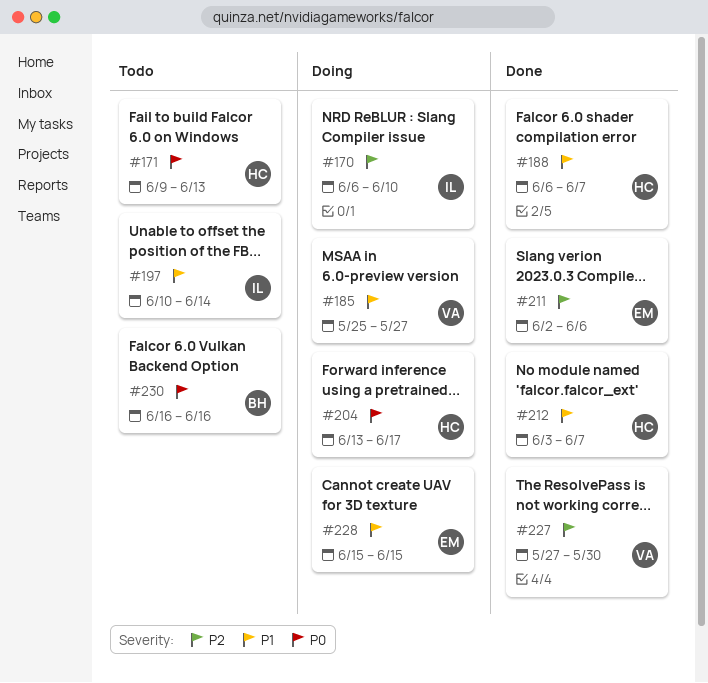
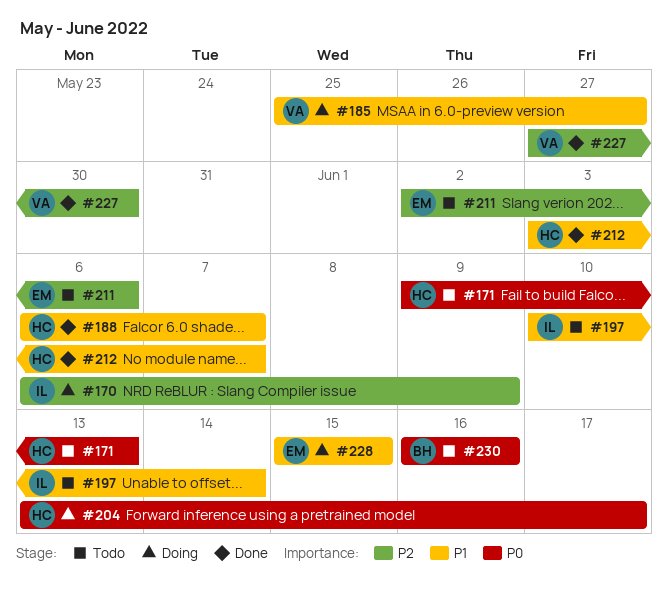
#170, due: Jun 10 -> Jun 9
#211, status: Done -> Todo

